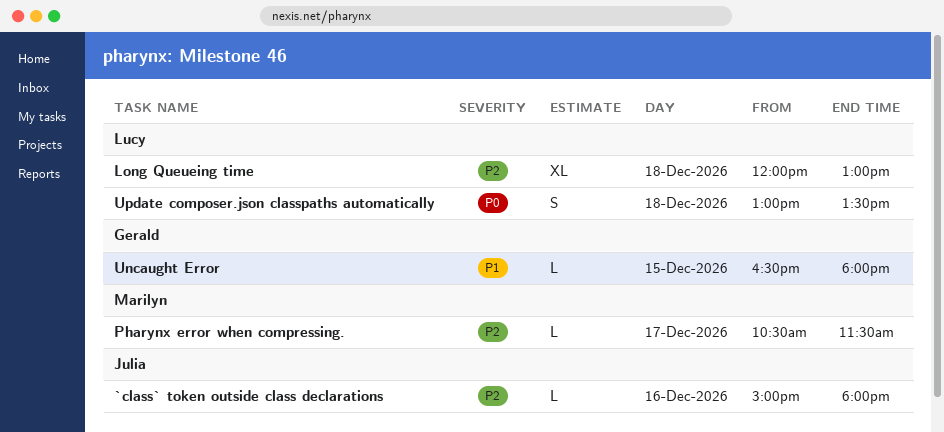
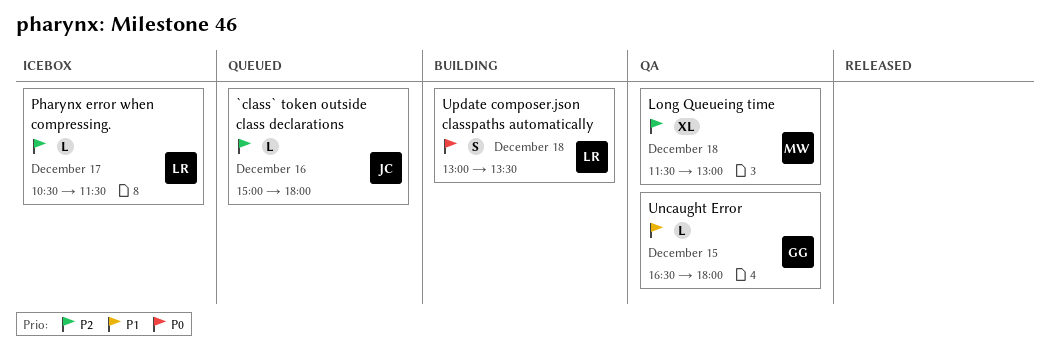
Long Queueing time, owner: Lucy -> Marilyn
Long Queueing time, begins: 12:00 -> 11:30
Pharynx error when compressing., owner: Marilyn -> Lucy

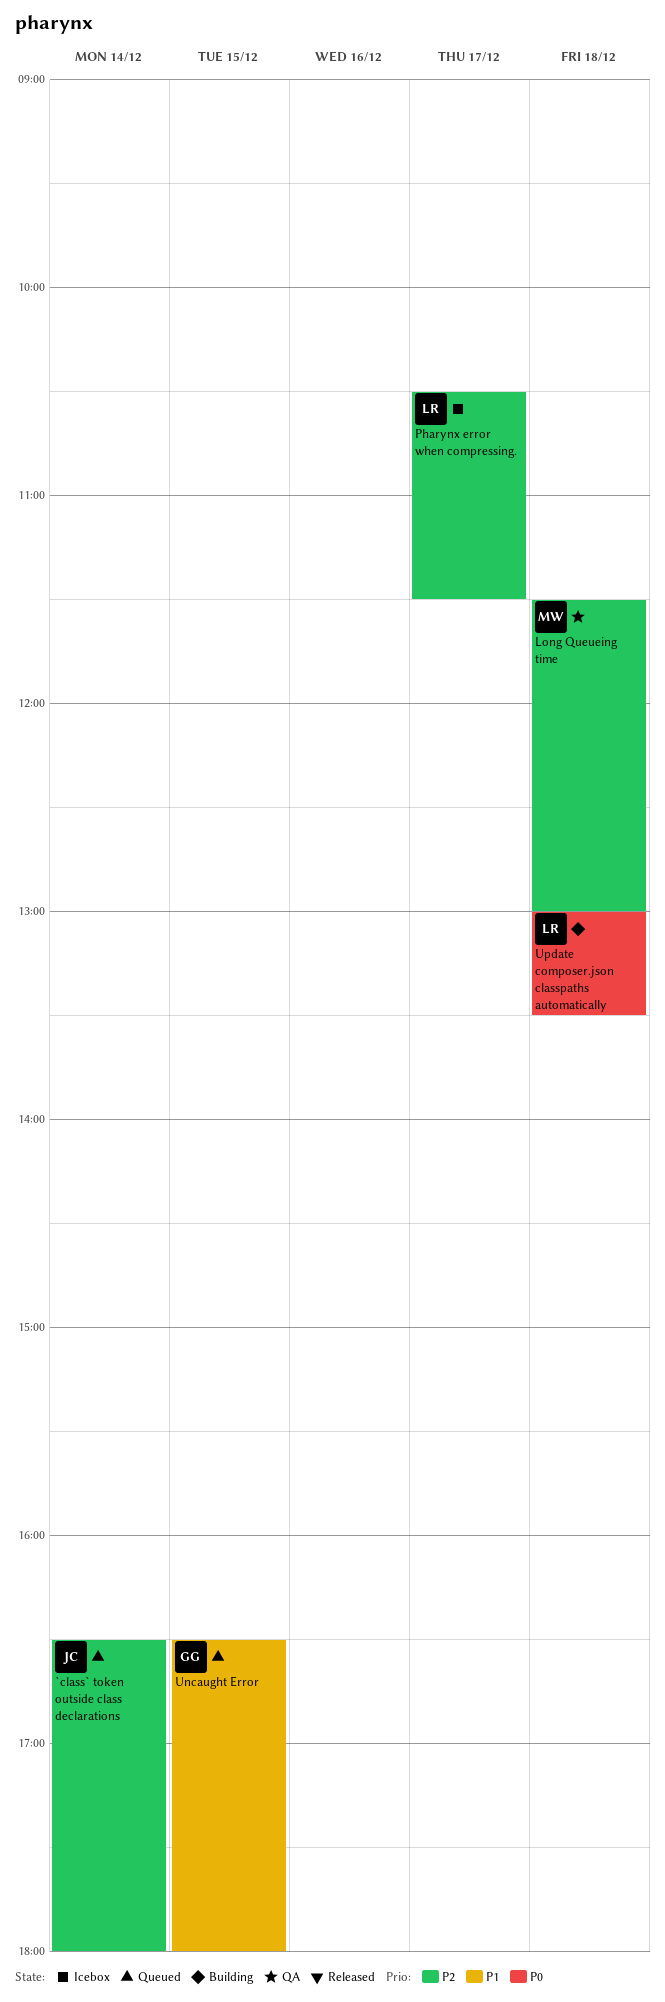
`class` token outside class declarations, day: Dec 16 -> Dec 14
`class` token outside class declarations, begins: 15:00 -> 16:30
Uncaught Error, status: QA -> Queued

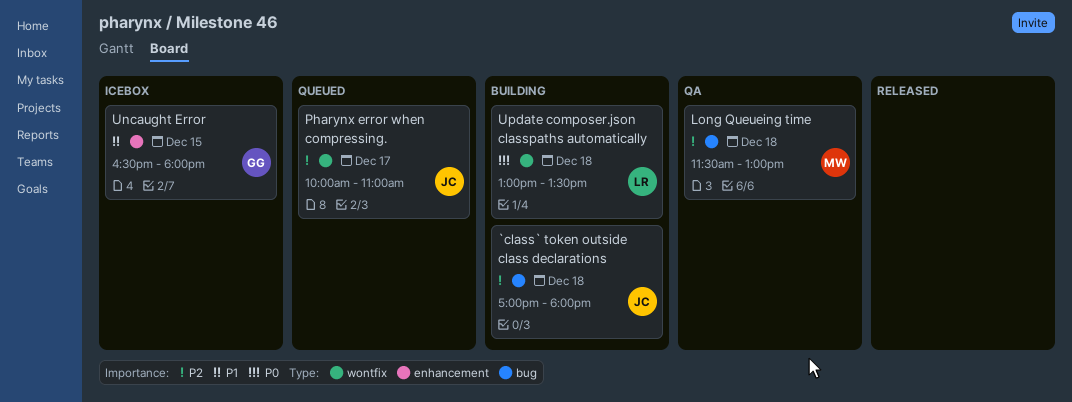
`class` token outside class declarations, status: Queued -> Building
`class` token outside class declarations, day: Dec 14 -> Dec 18
`class` token outside class declarations, begins: 16:30 -> 17:00
Pharynx error when compressing., status: Icebox -> Queued
Pharynx error when compressing., owner: LR -> JC
Pharynx error when compressing., begins: 10:30 -> 10:00
Pharynx error when compressing., ends: 11:30 -> 11:00
Uncaught Error, status: Queued -> Icebox

